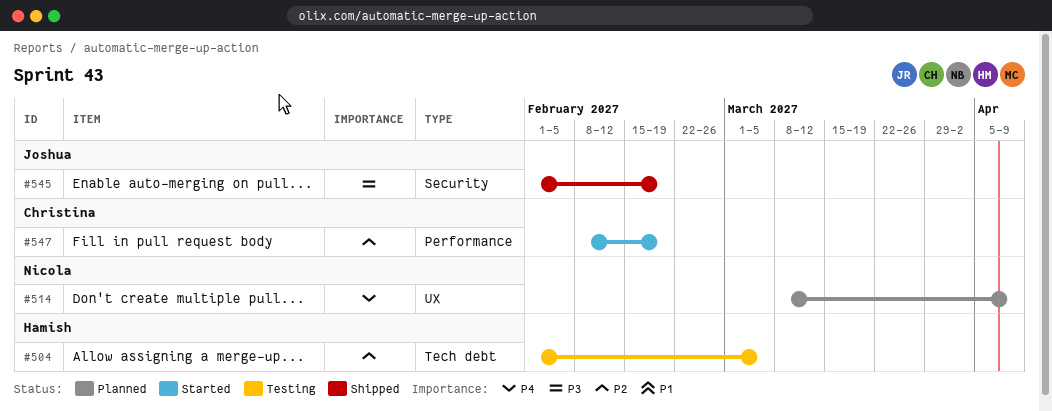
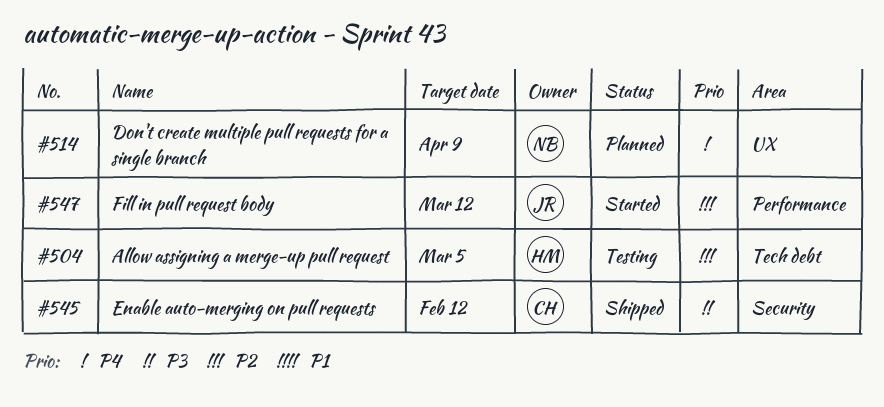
#545, owner: Joshua -> Christina
#545, due: Feb 19 -> Feb 12
#547, owner: Christina -> Joshua
#547, due: Feb 19 -> Mar 12

